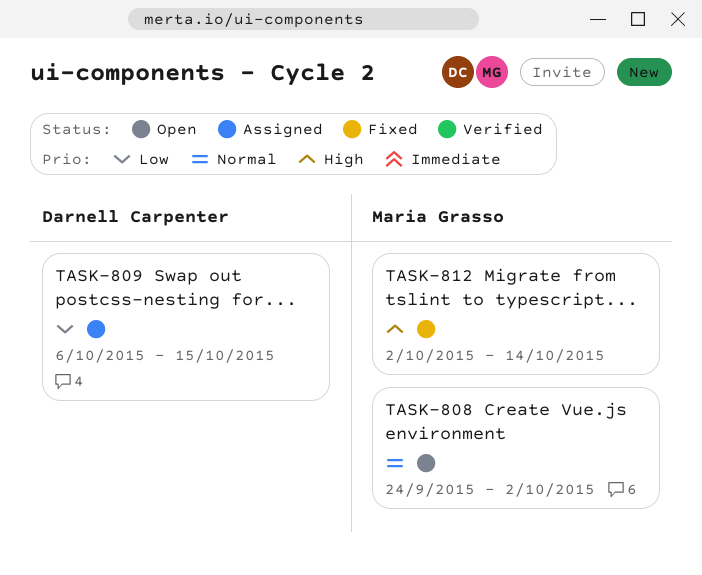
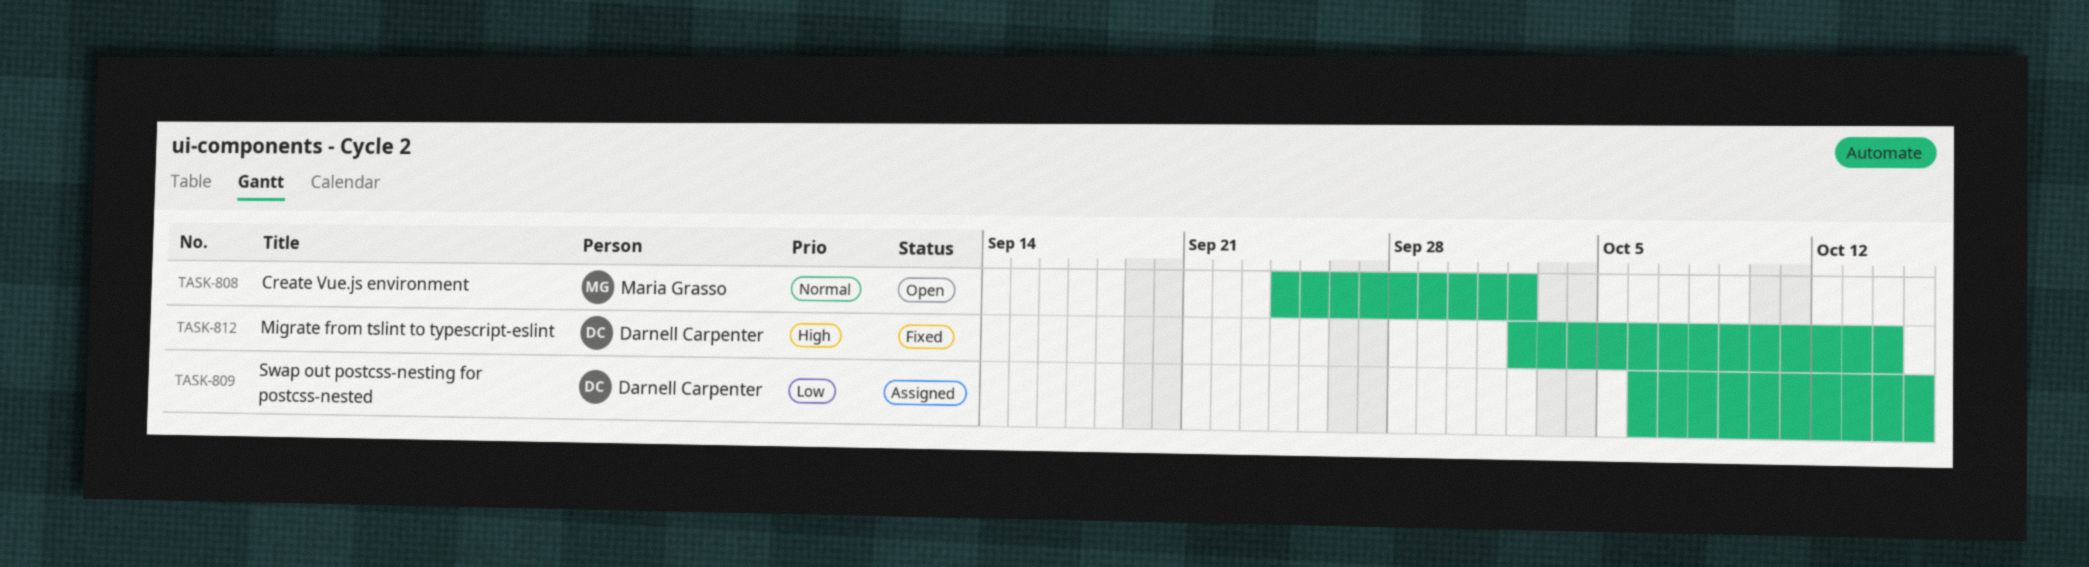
TASK-812, owner: Maria Grasso -> Darnell Carpenter

